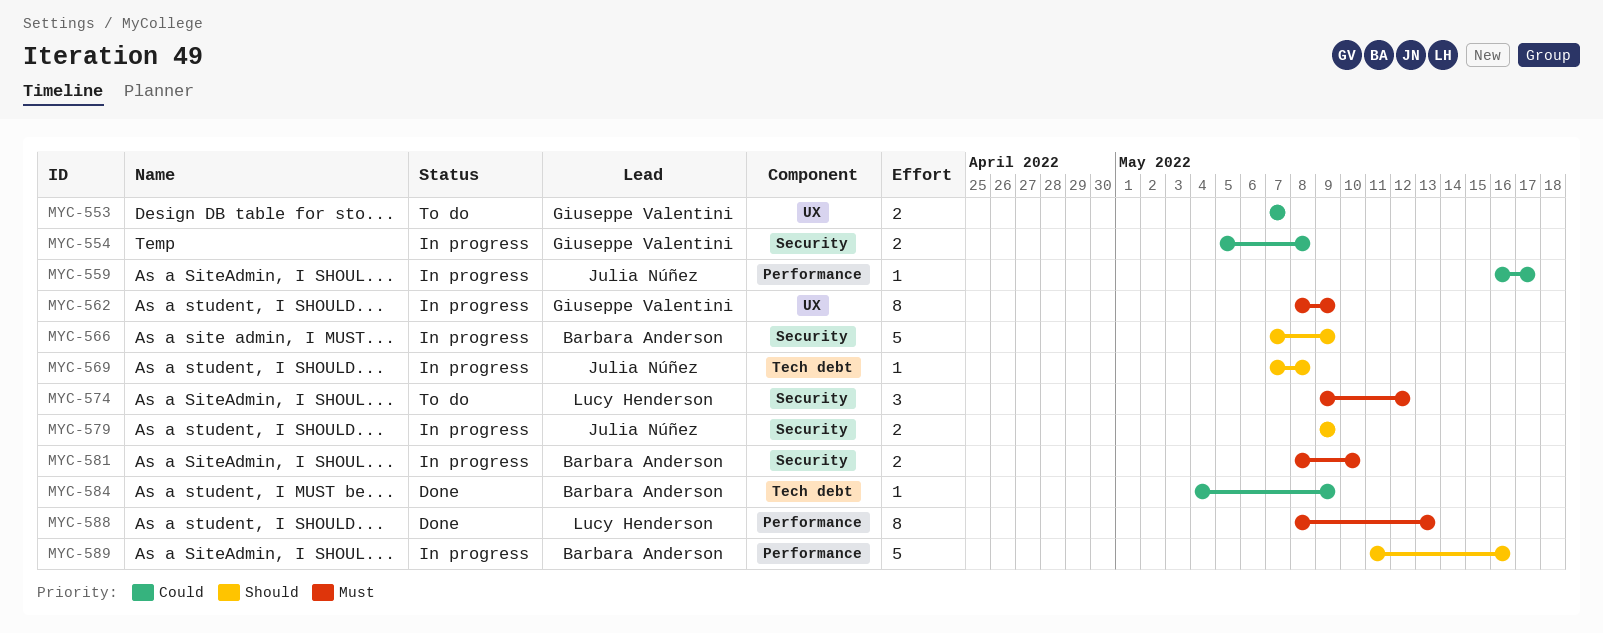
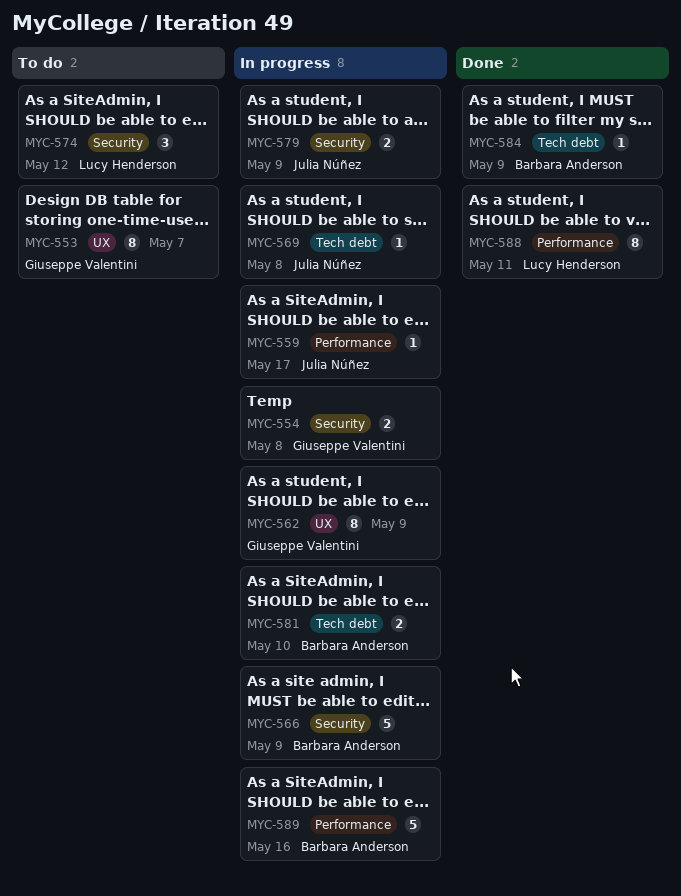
MYC-553, estimate: 2 -> 8
MYC-581, label: Security -> Tech debt
MYC-588, due: May 13 -> May 11

